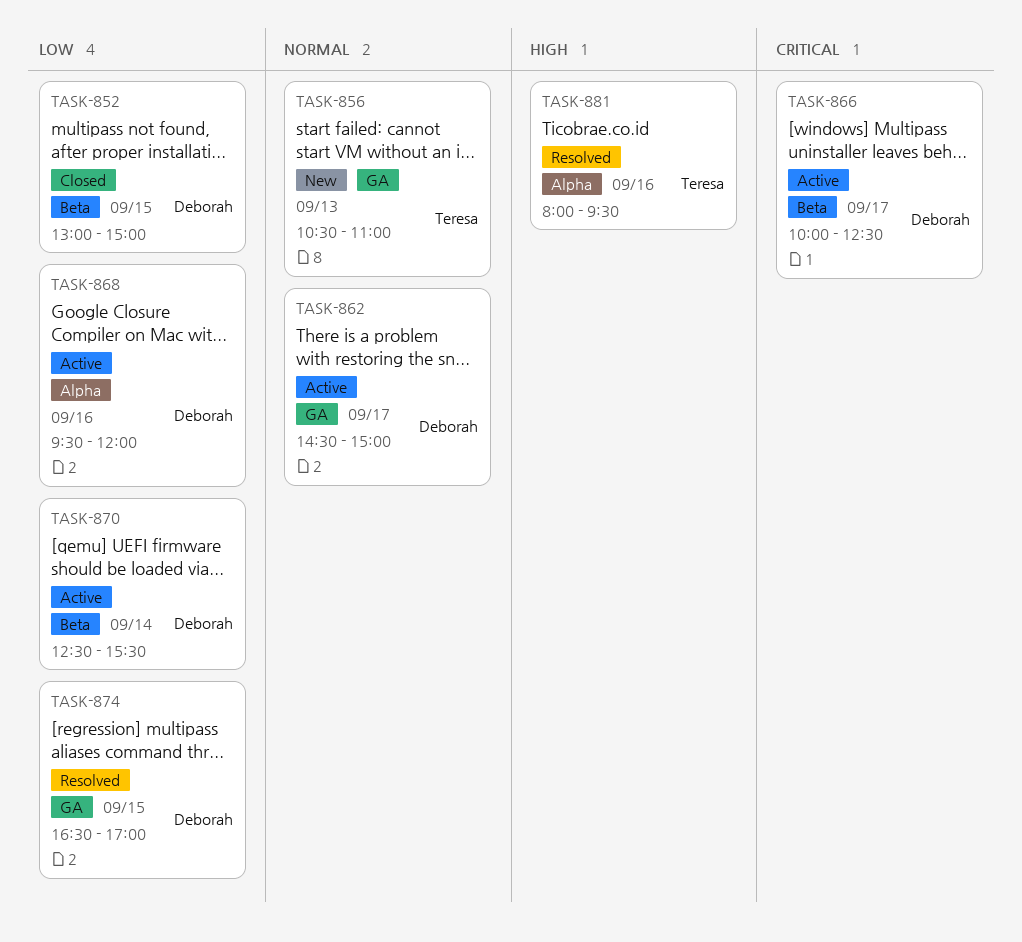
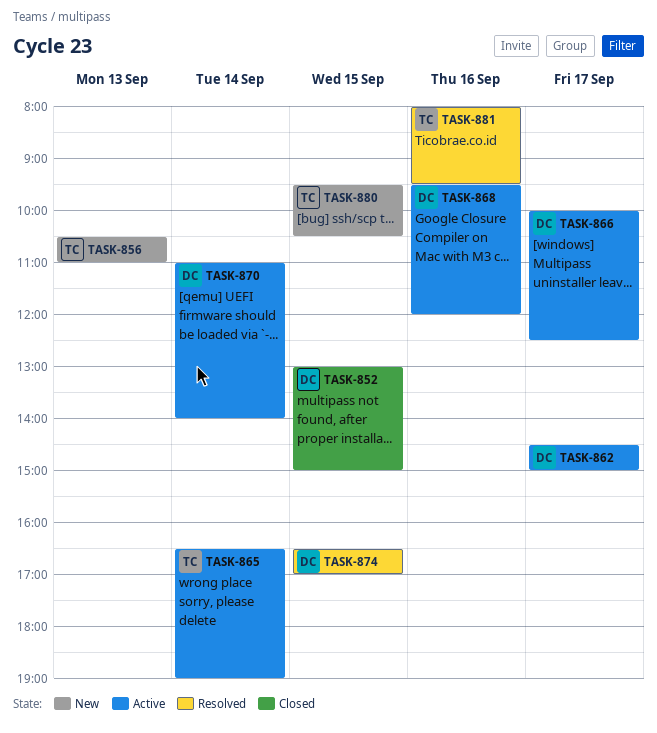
TASK-865: none -> present
TASK-870, begins: 12:30 -> 11:00
TASK-870, ends: 15:30 -> 14:00
TASK-880: none -> present

